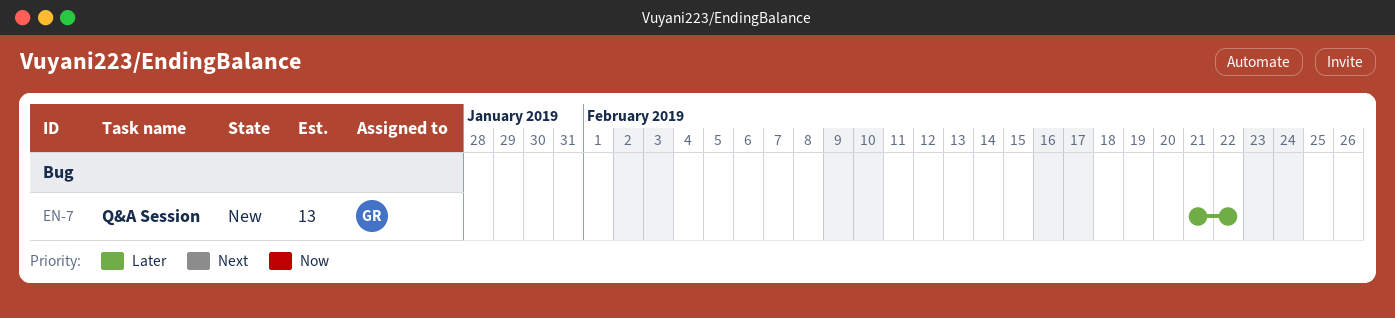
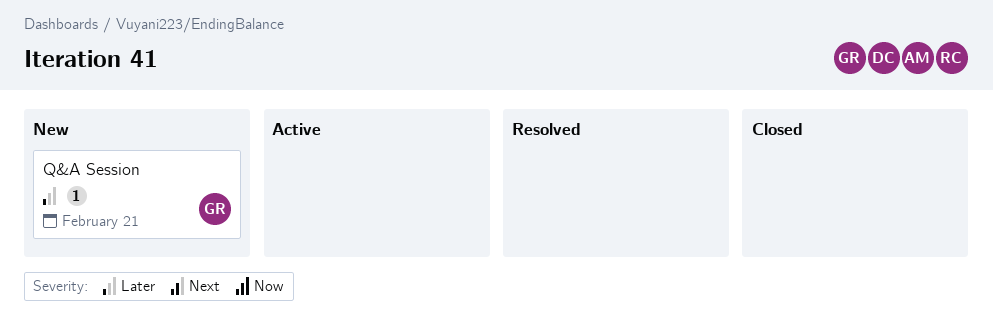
Q&A Session, estimate: 13 -> 1
Q&A Session, due: Feb 22 -> Feb 21

